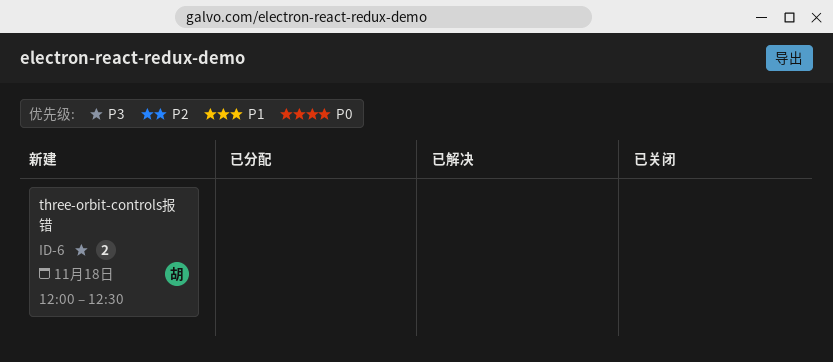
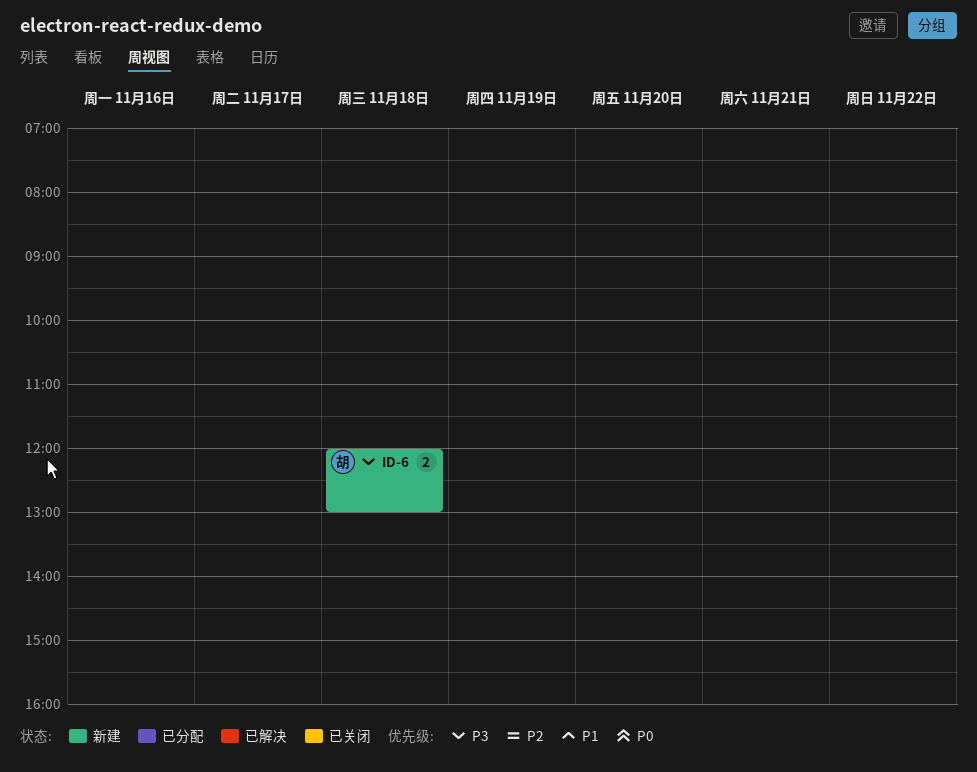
ID-6, ends: 12:30 -> 13:00

